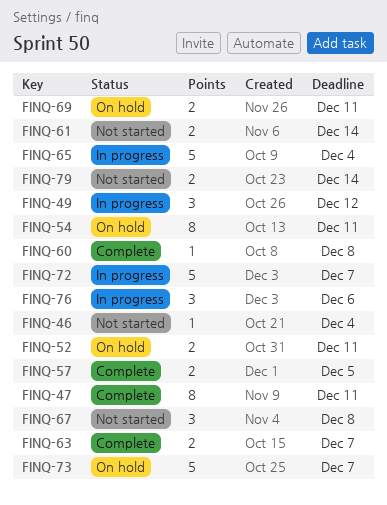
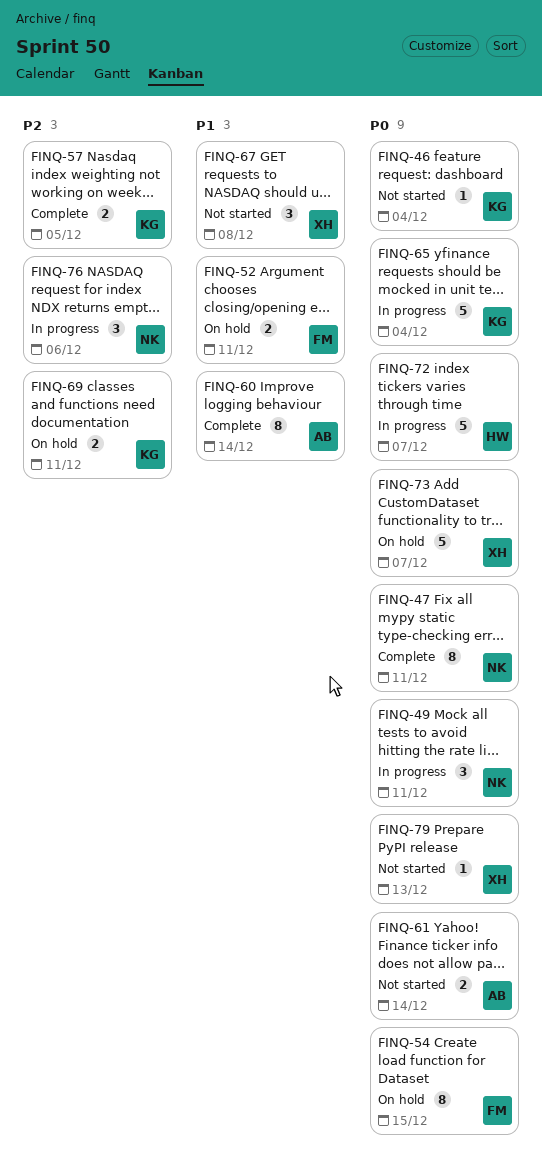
FINQ-49, due: Dec 12 -> Dec 11
FINQ-54, due: Dec 11 -> Dec 15
FINQ-60, estimate: 1 -> 8
FINQ-60, due: Dec 8 -> Dec 14
FINQ-63: present -> none
FINQ-79, estimate: 2 -> 1
FINQ-79, due: Dec 14 -> Dec 13

